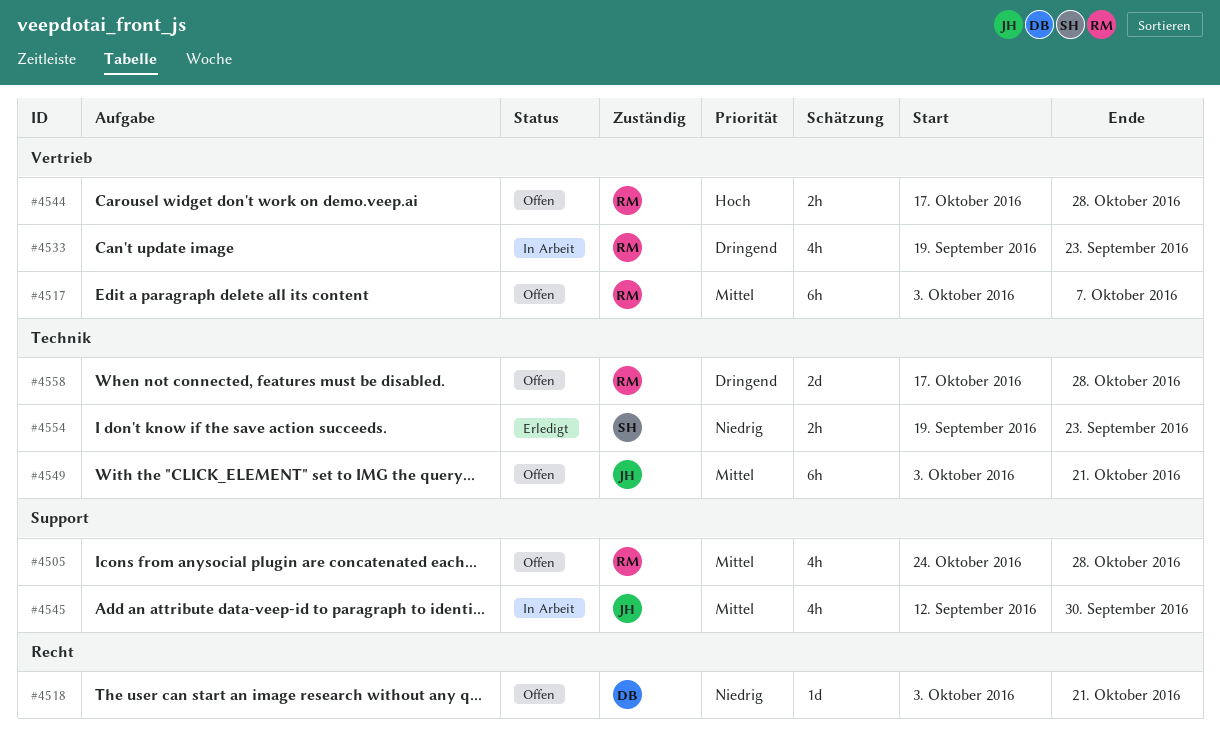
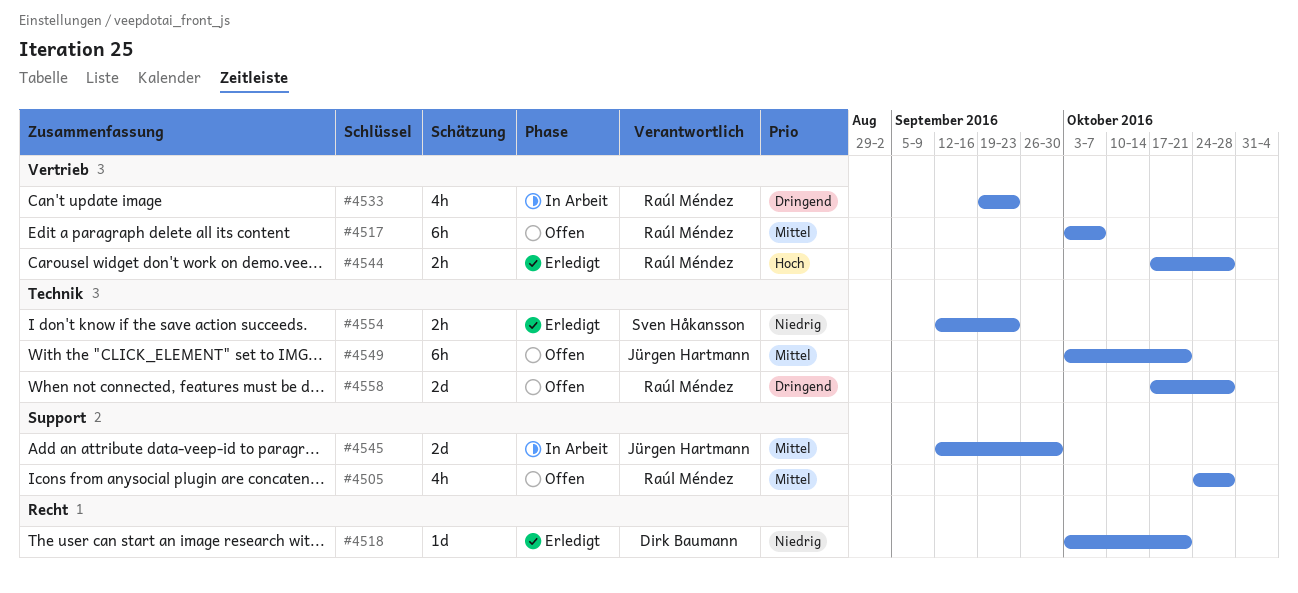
#4518, status: Offen -> Erledigt
#4544, status: Offen -> Erledigt
#4545, estimate: 4h -> 2d
#4554, start: Sep 19 -> Sep 12

